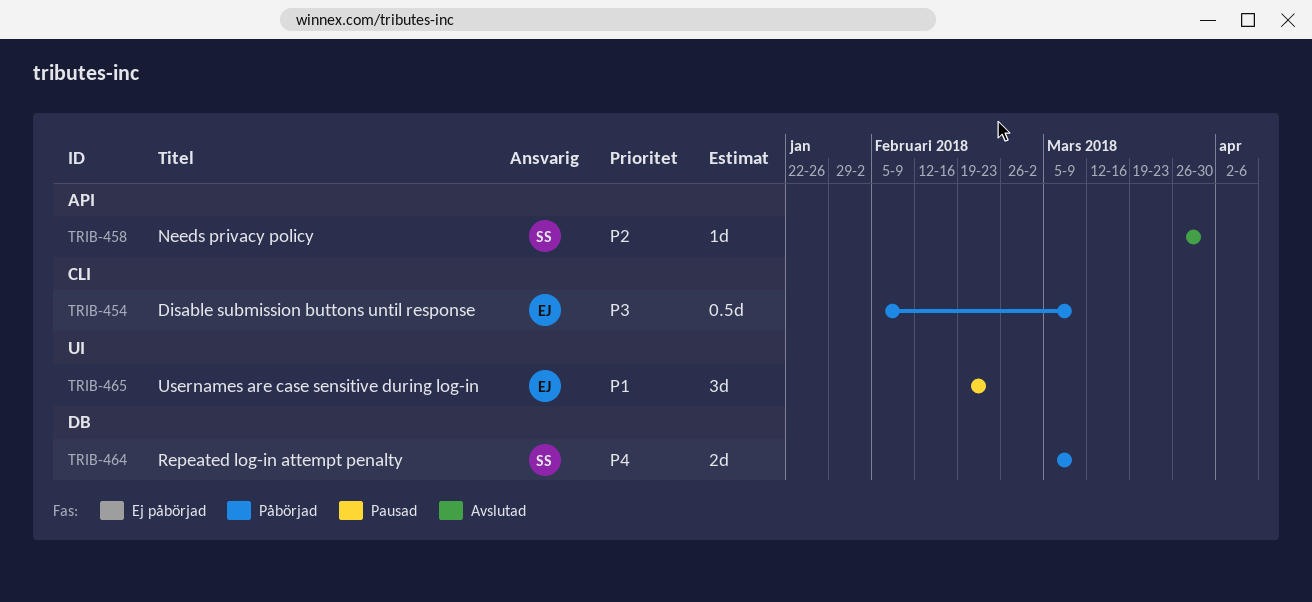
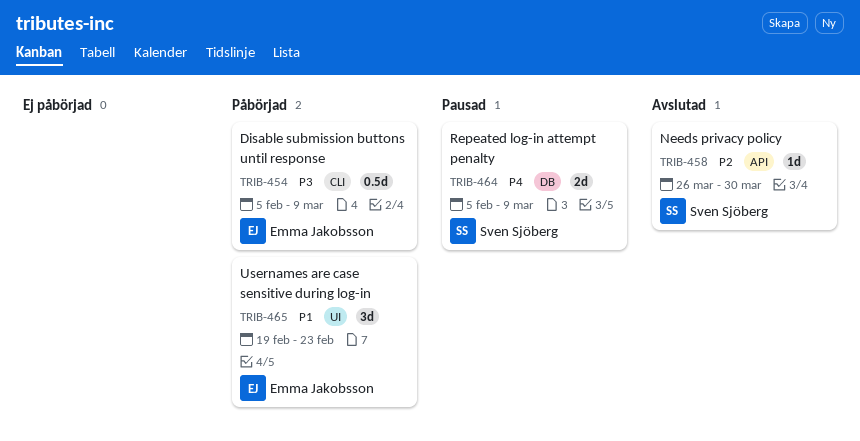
TRIB-464, status: Påbörjad -> Pausad
TRIB-464, start: Mar 5 -> Feb 5
TRIB-465, status: Pausad -> Påbörjad

